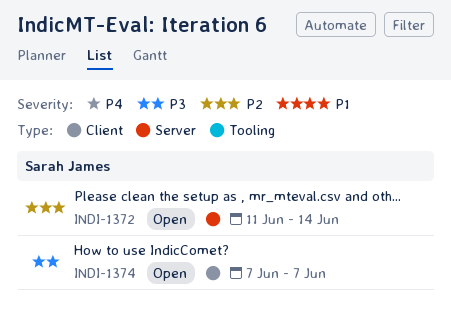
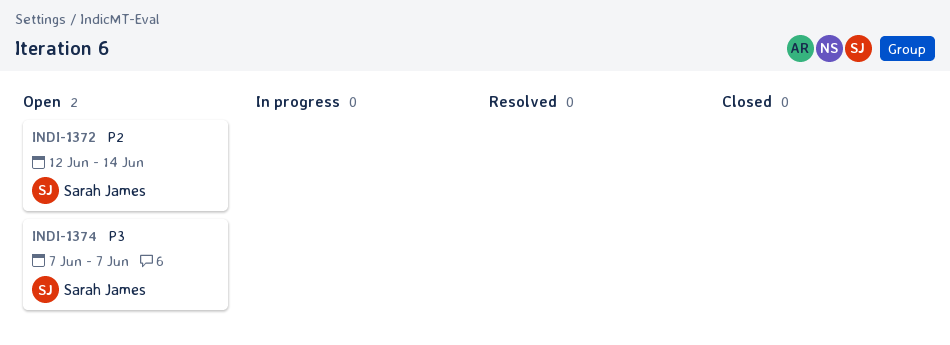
INDI-1372, start: Jun 11 -> Jun 12

